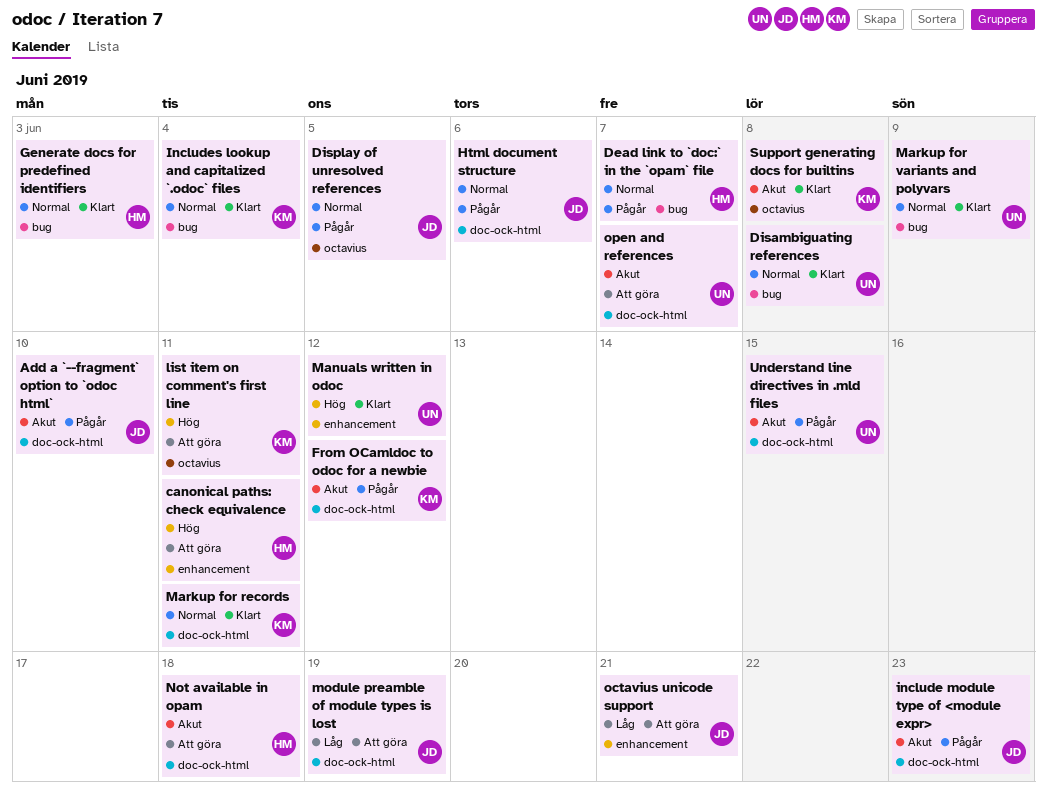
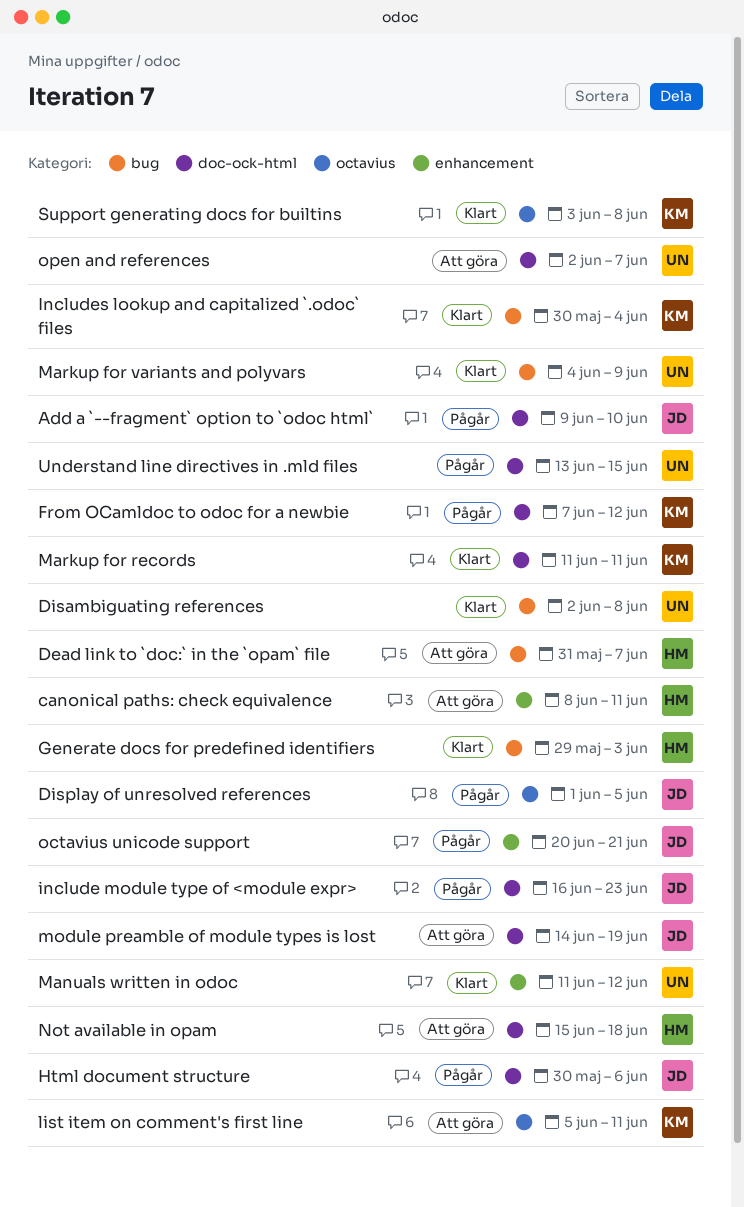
Dead link to `doc:` in the `opam` file, status: Pågår -> Att göra
octavius unicode support, status: Att göra -> Pågår

